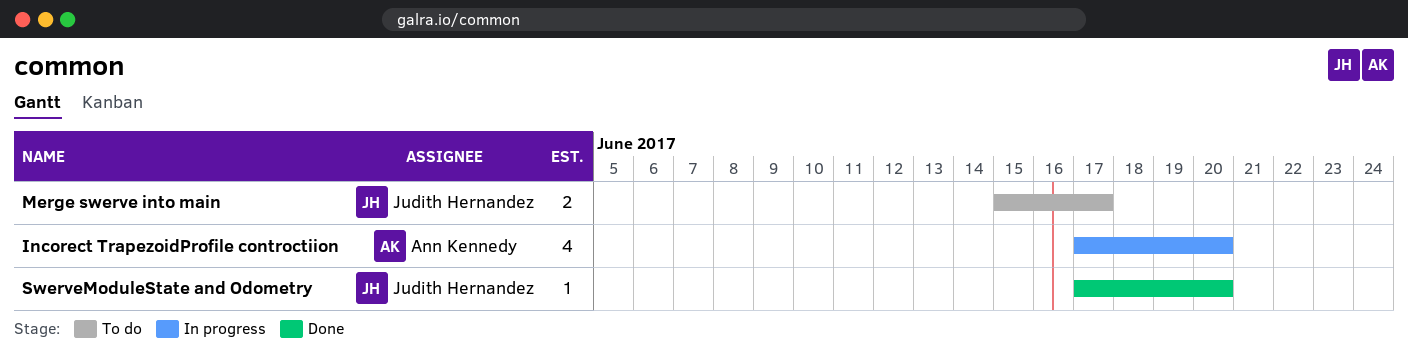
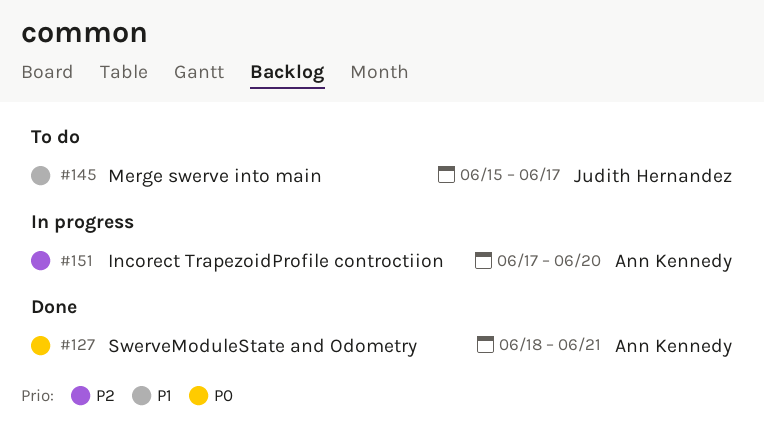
SwerveModuleState and Odometry, owner: Judith Hernandez -> Ann Kennedy
SwerveModuleState and Odometry, start: Jun 17 -> Jun 18
SwerveModuleState and Odometry, due: Jun 20 -> Jun 21

